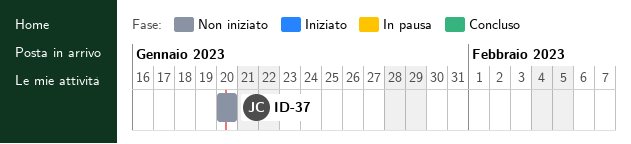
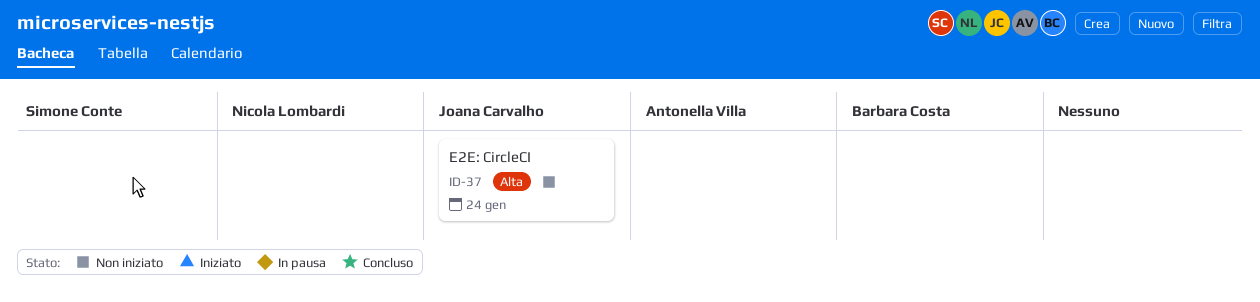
ID-37, due: Jan 20 -> Jan 24

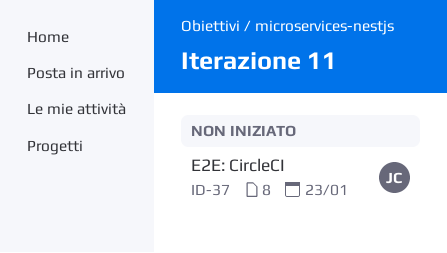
ID-37, due: Jan 24 -> Jan 23

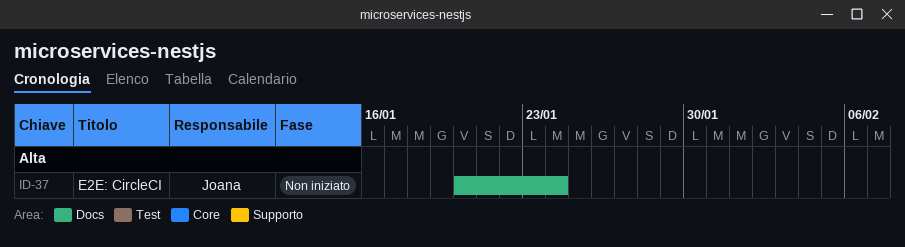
ID-37, due: Jan 23 -> Jan 24

